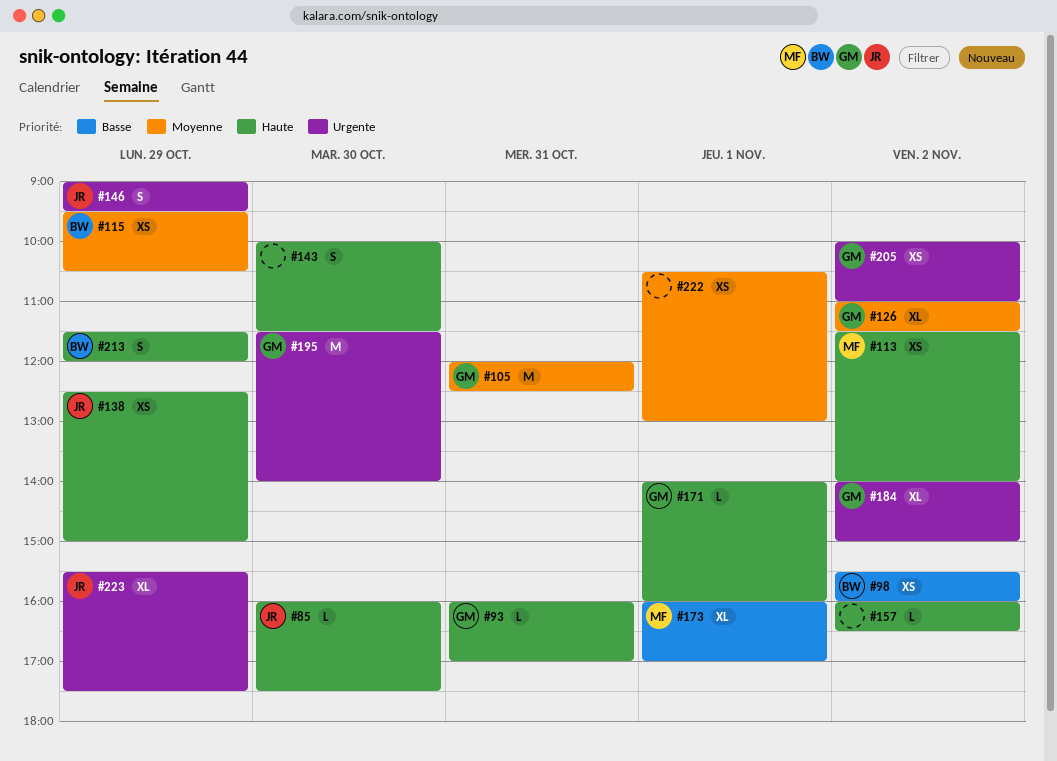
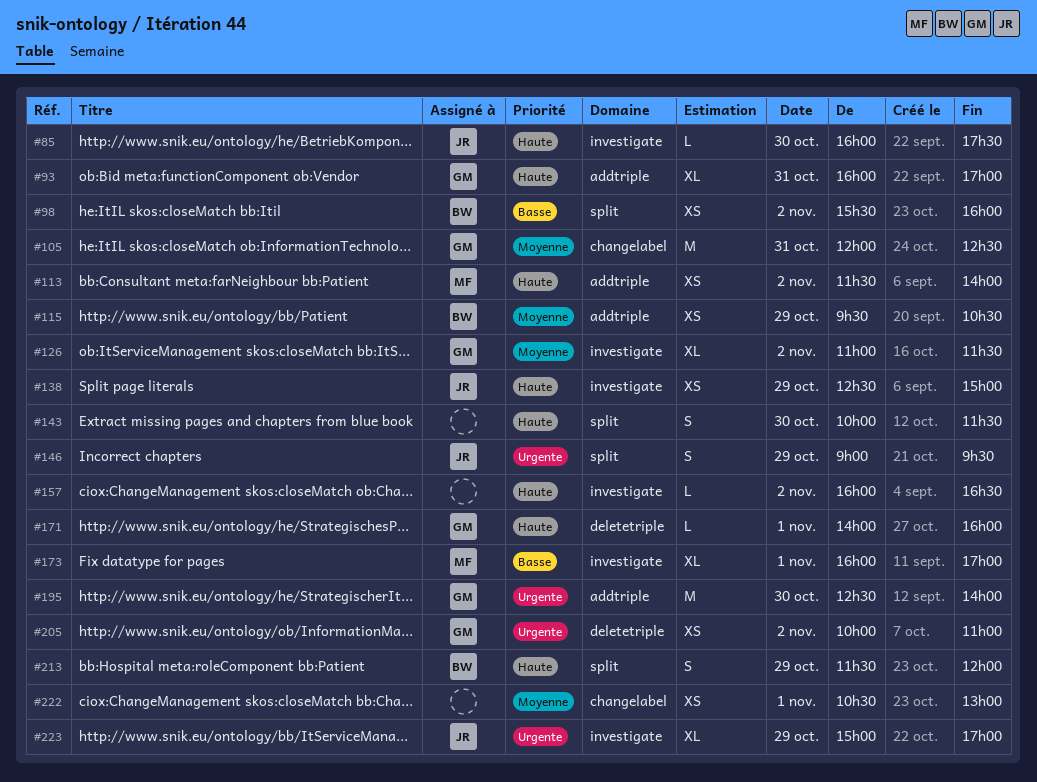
#93, estimate: L -> XL
#184: present -> none
#195, begins: 11:30 -> 12:30
#223, begins: 15:30 -> 15:00
#223, ends: 17:30 -> 17:00

